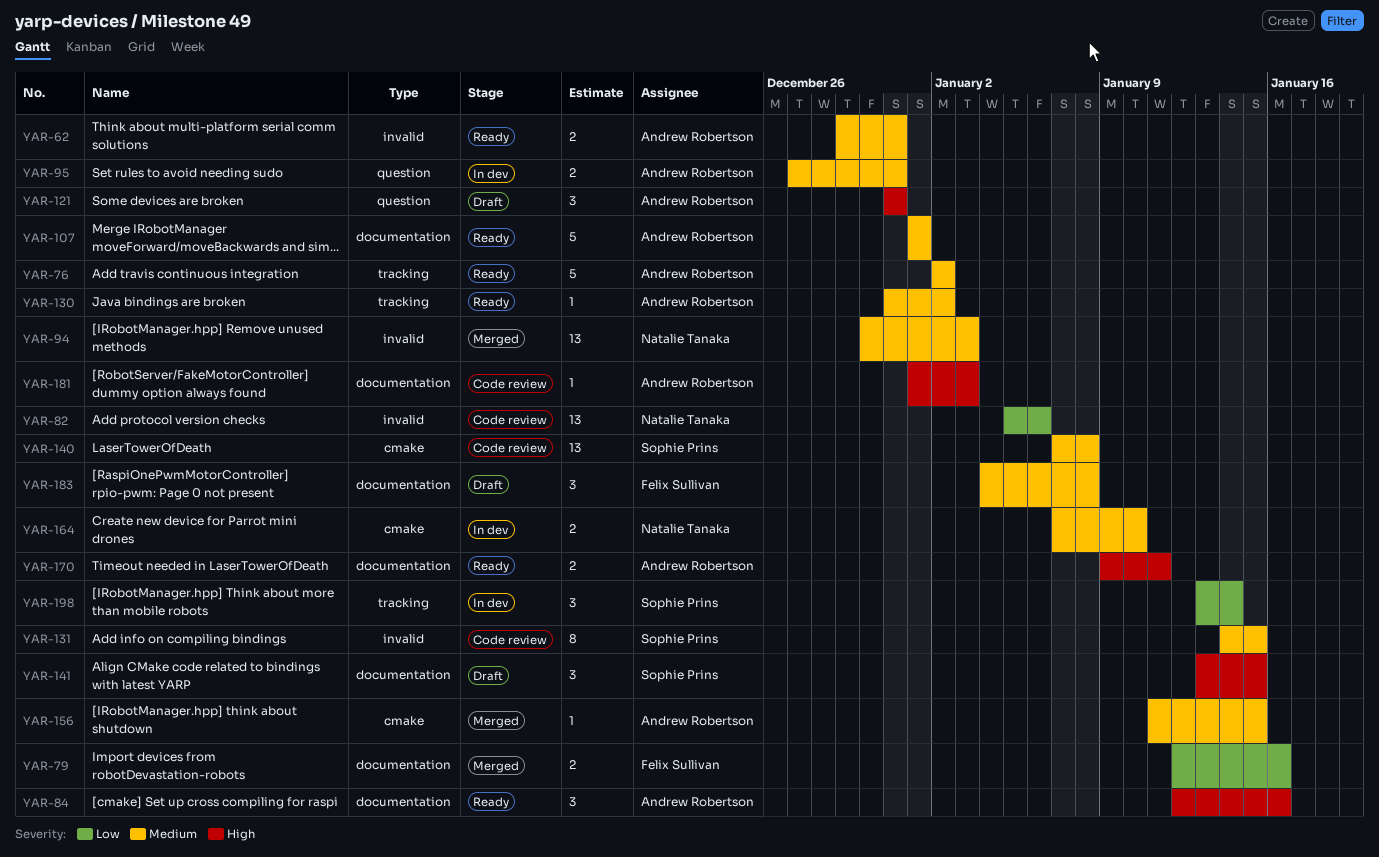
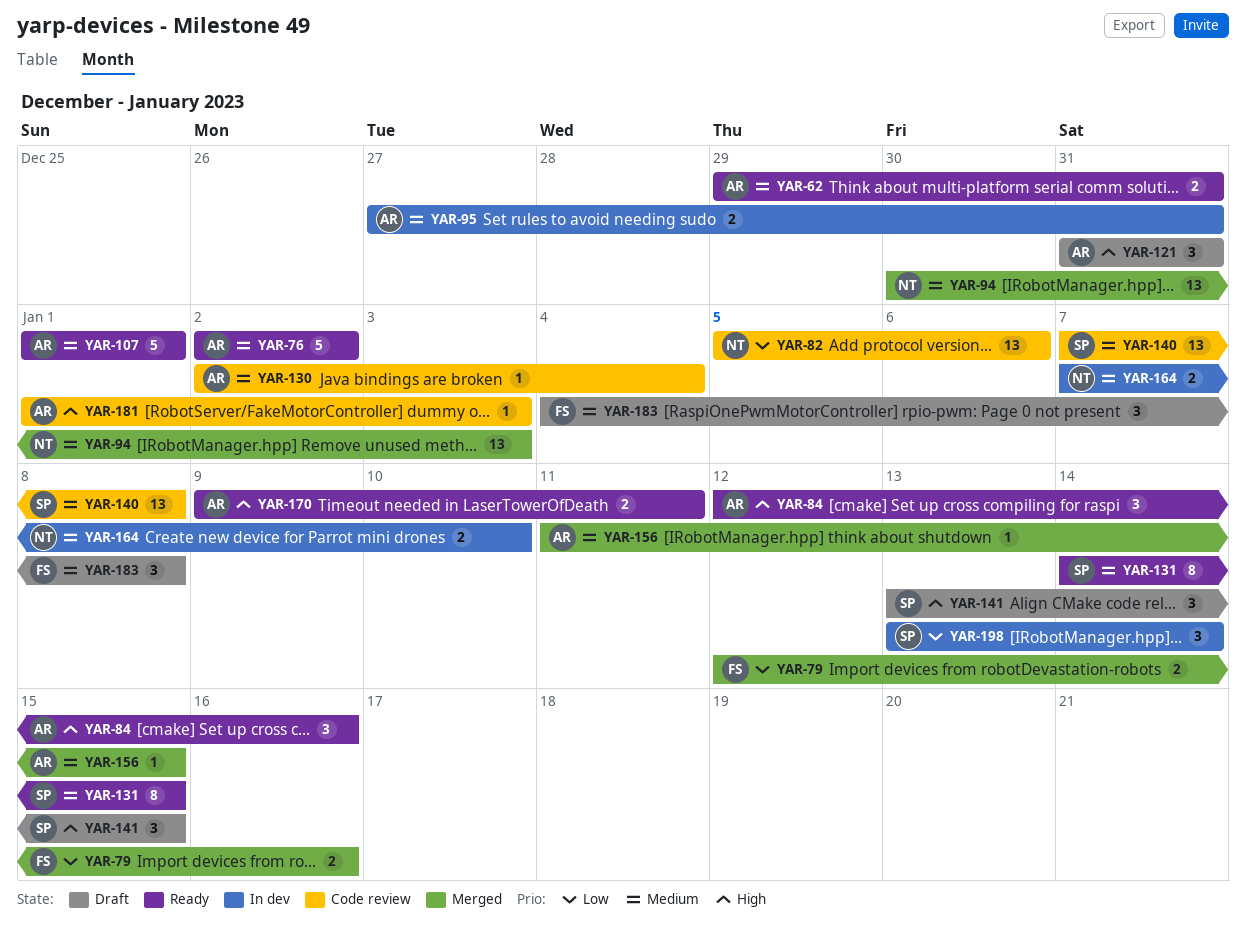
YAR-130, status: Ready -> Code review
YAR-130, start: Dec 31 -> Jan 2
YAR-130, due: Jan 2 -> Jan 4
YAR-131, status: Code review -> Ready

